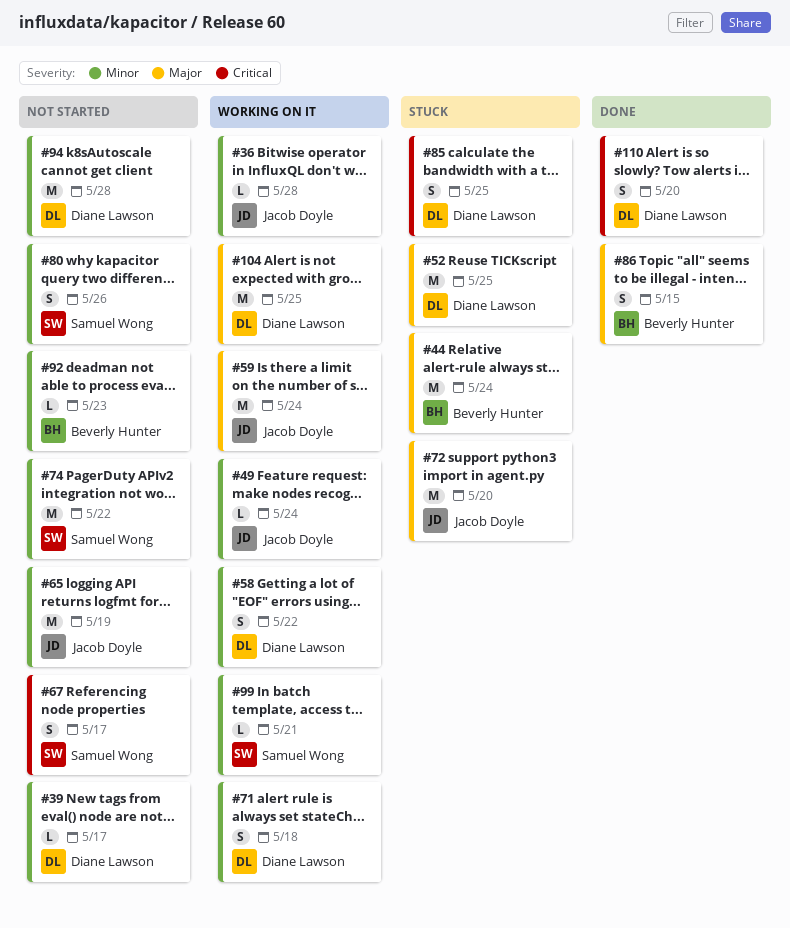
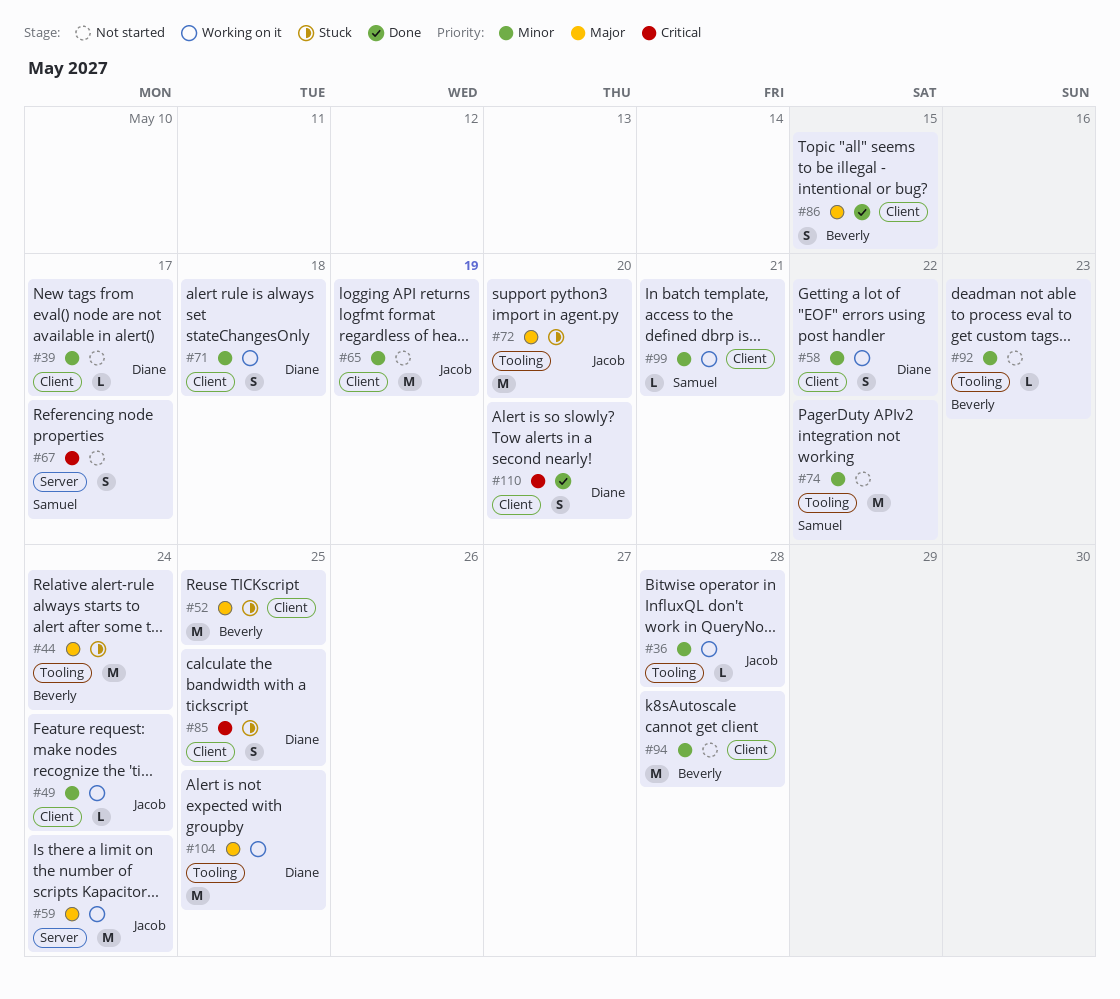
#52, owner: Diane Lawson -> Beverly Hunter
#80: present -> none
#94, owner: Diane Lawson -> Beverly Hunter

